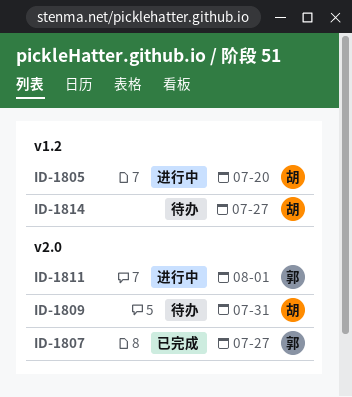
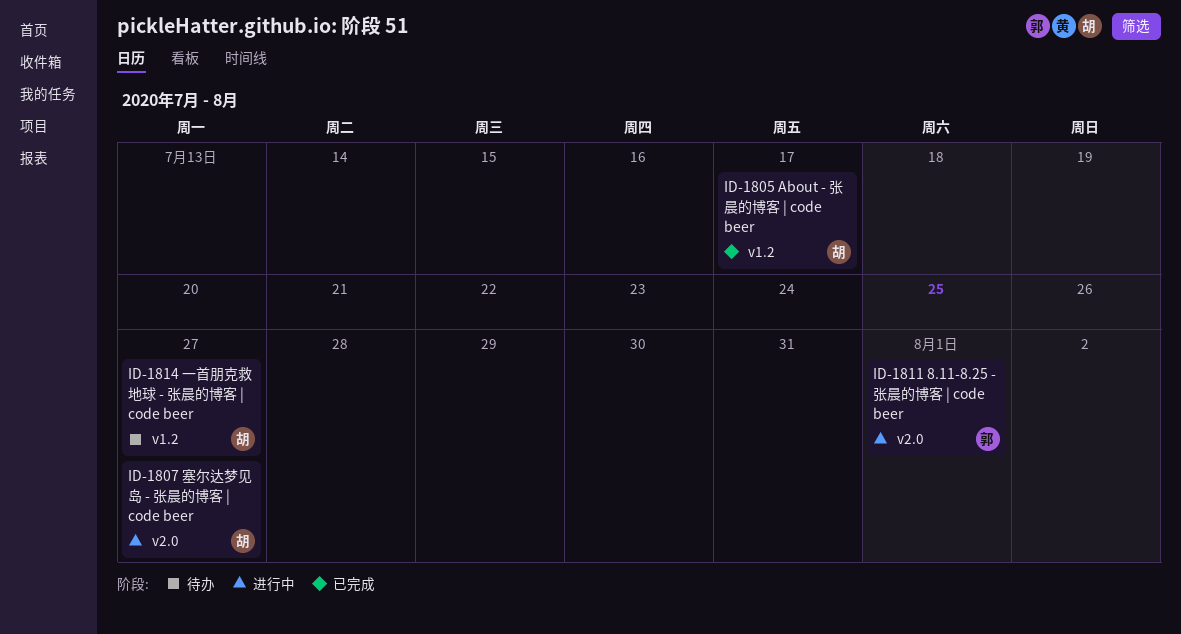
ID-1805, status: 进行中 -> 已完成
ID-1805, due: Jul 20 -> Jul 17
ID-1807, status: 已完成 -> 进行中
ID-1807, owner: 郭 -> 胡
ID-1809: present -> none

